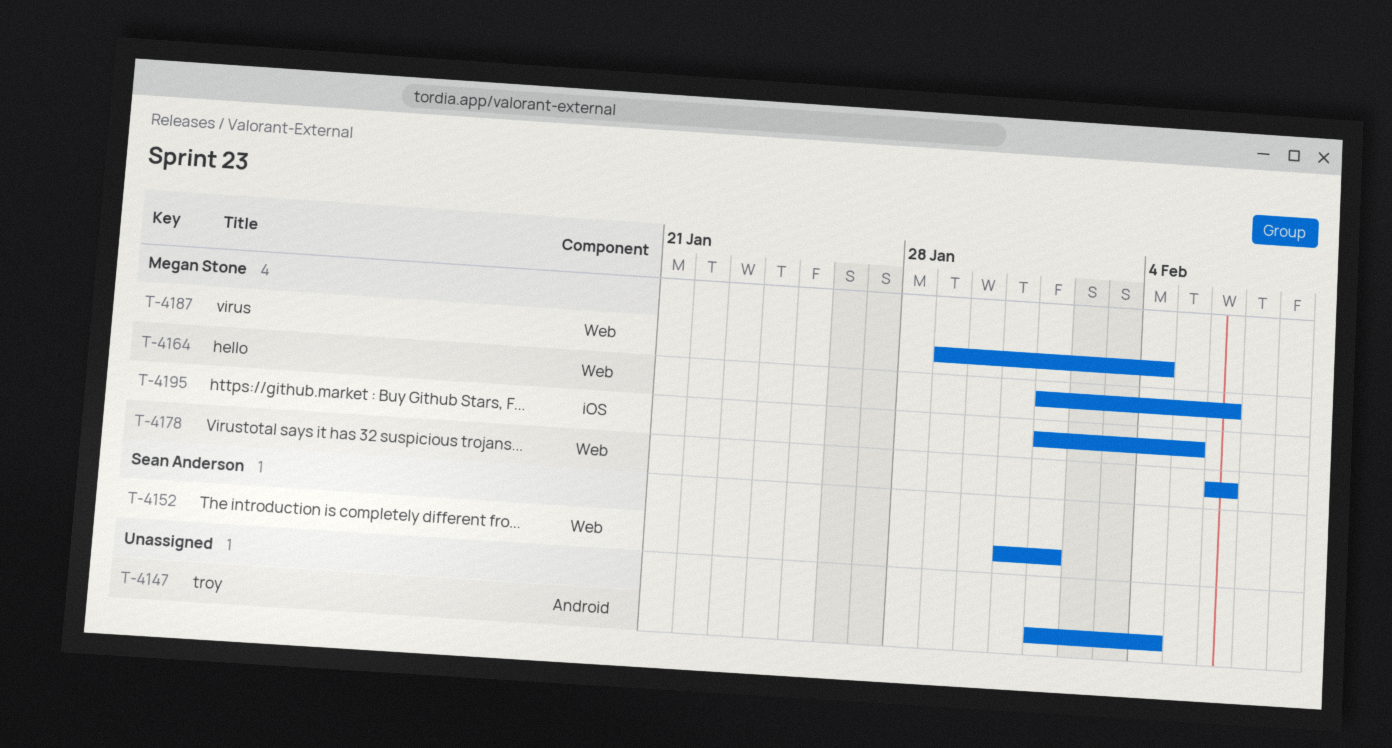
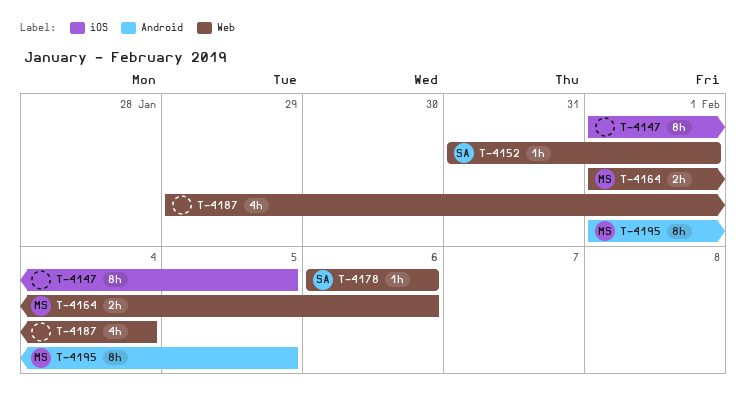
T-4147, label: Android -> iOS
T-4147, due: Feb 4 -> Feb 5
T-4178, owner: Megan Stone -> Sean Anderson
T-4187, owner: Megan Stone -> none
T-4195, label: iOS -> Android

